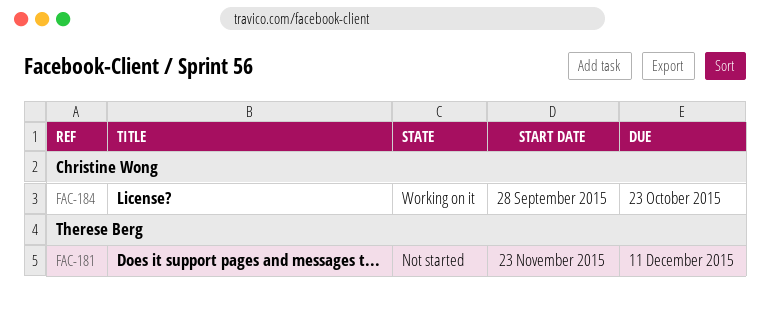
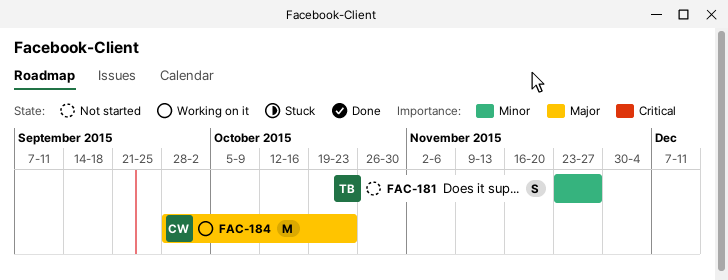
FAC-181, due: Dec 11 -> Nov 27

